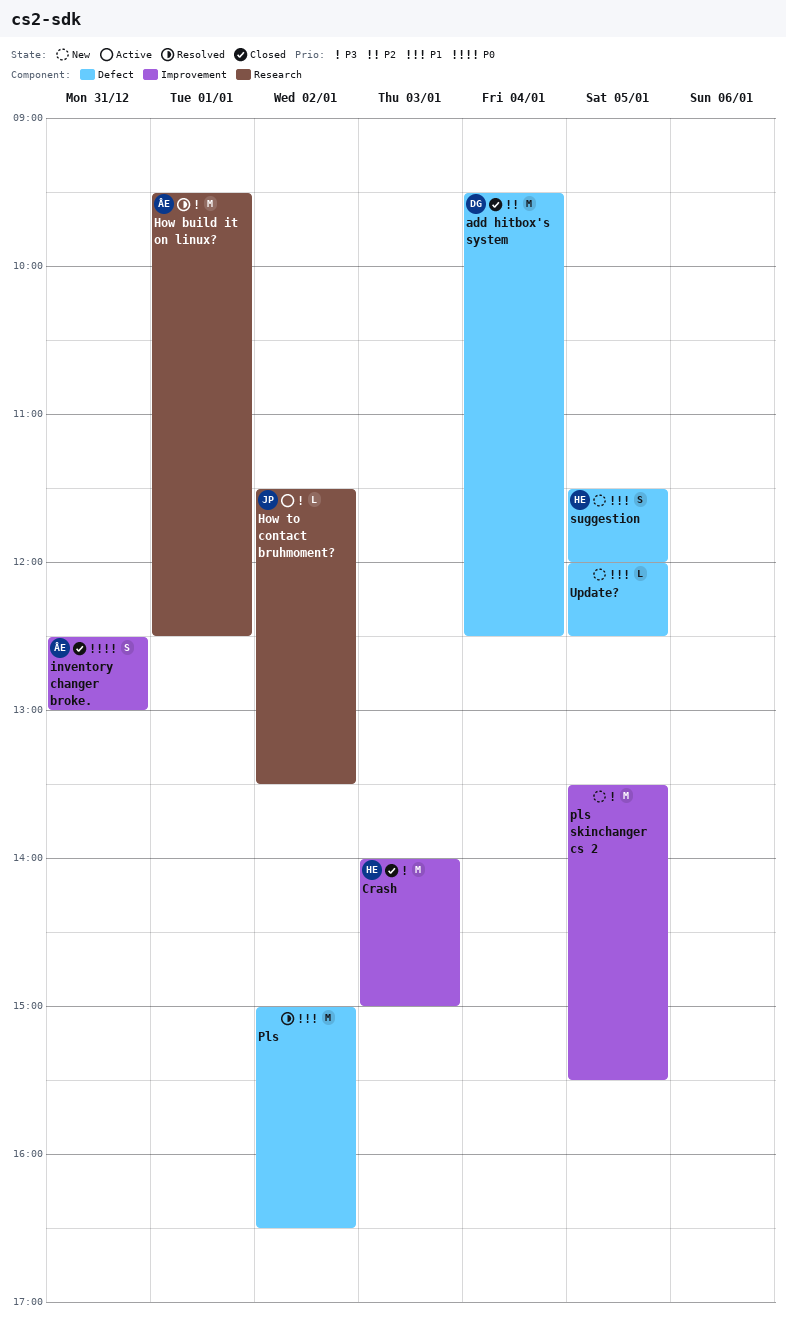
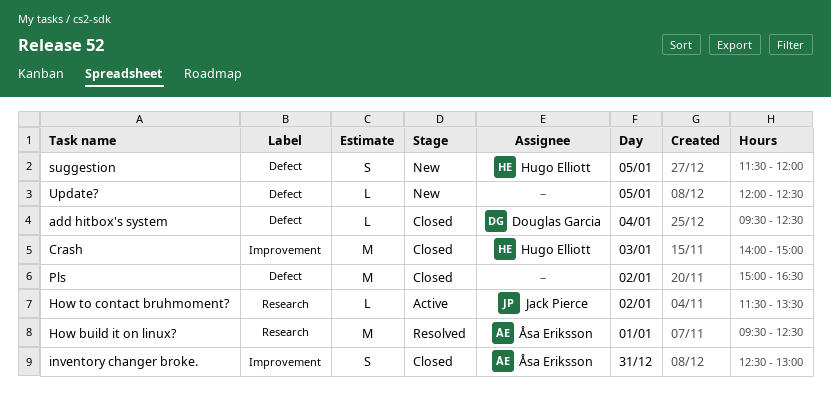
add hitbox's system, estimate: M -> L
Pls, status: Resolved -> Closed
pls skinchanger cs 2: present -> none

